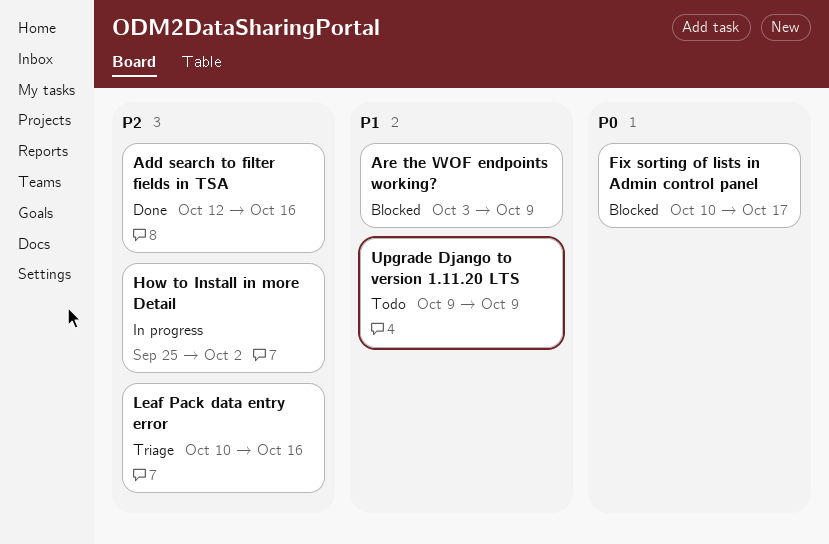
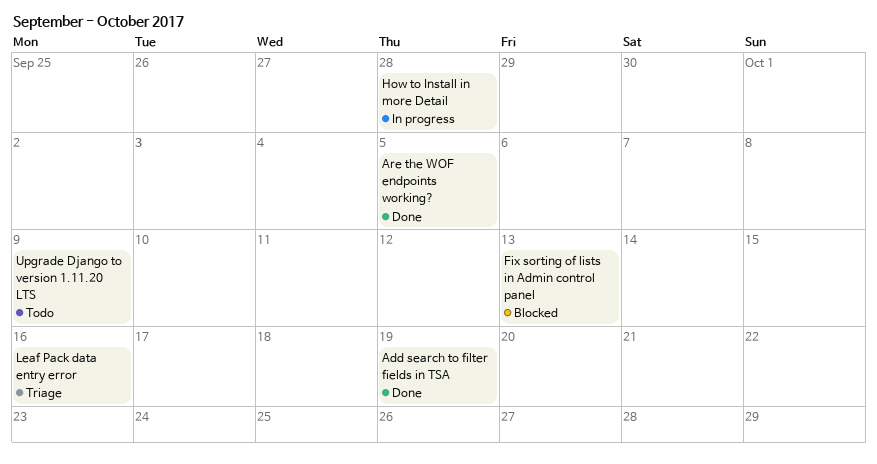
Add search to filter fields in TSA, due: Oct 16 -> Oct 19
Are the WOF endpoints working?, status: Blocked -> Done
Are the WOF endpoints working?, due: Oct 9 -> Oct 5
Fix sorting of lists in Admin control panel, due: Oct 17 -> Oct 13
How to Install in more Detail, due: Oct 2 -> Sep 28

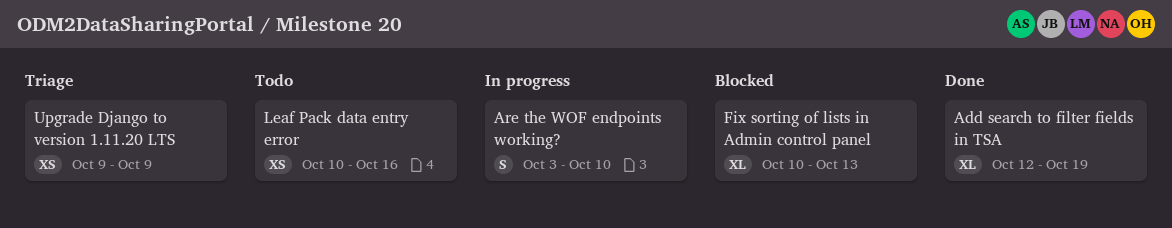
Are the WOF endpoints working?, status: Done -> In progress
Are the WOF endpoints working?, due: Oct 5 -> Oct 10
How to Install in more Detail: present -> none
Leaf Pack data entry error, status: Triage -> Todo
Upgrade Django to version 1.11.20 LTS, status: Todo -> Triage

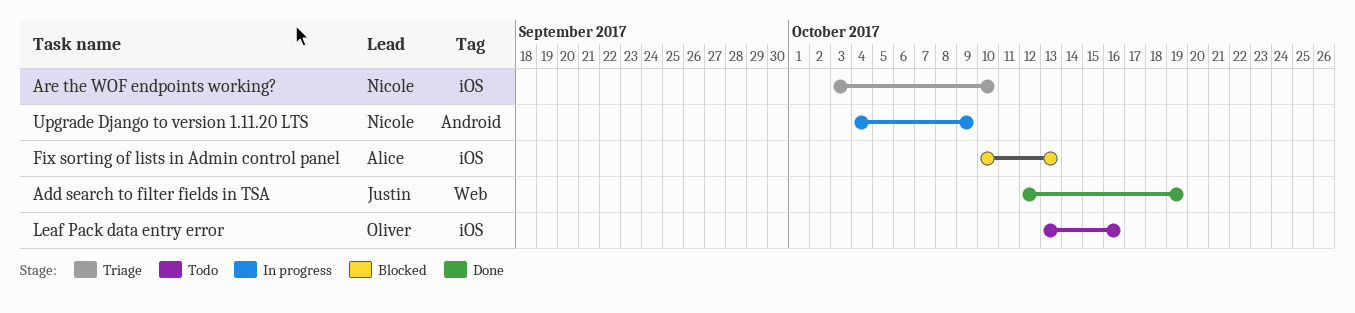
Are the WOF endpoints working?, status: In progress -> Triage
Leaf Pack data entry error, start: Oct 10 -> Oct 13
Upgrade Django to version 1.11.20 LTS, status: Triage -> In progress
Upgrade Django to version 1.11.20 LTS, start: Oct 9 -> Oct 4

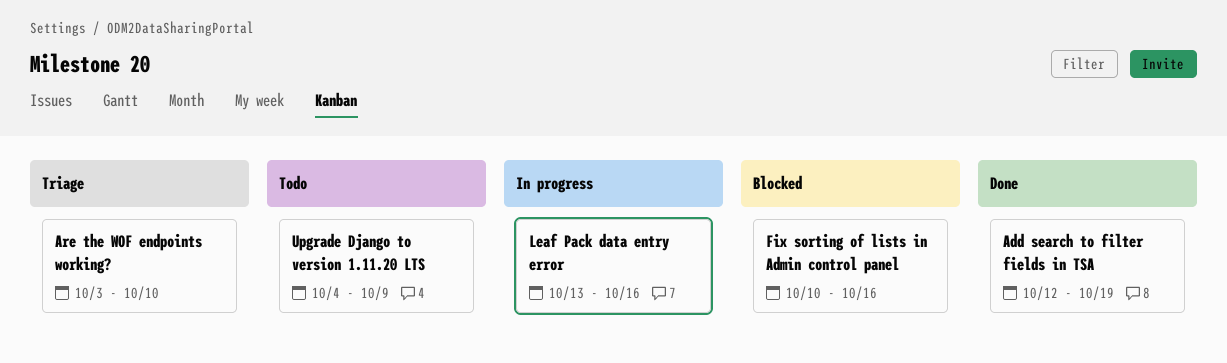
Fix sorting of lists in Admin control panel, due: Oct 13 -> Oct 16
Leaf Pack data entry error, status: Todo -> In progress
Upgrade Django to version 1.11.20 LTS, status: In progress -> Todo

